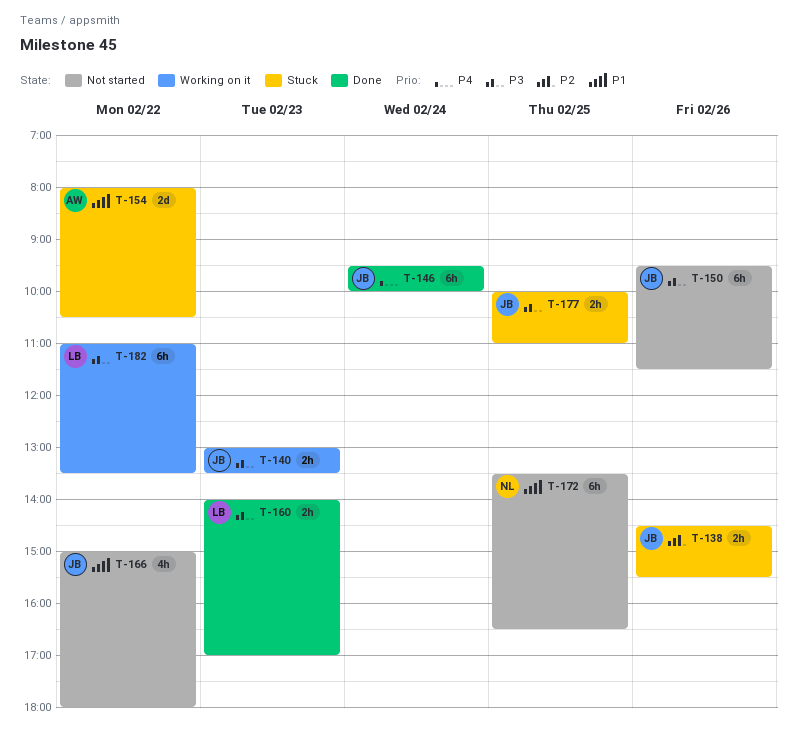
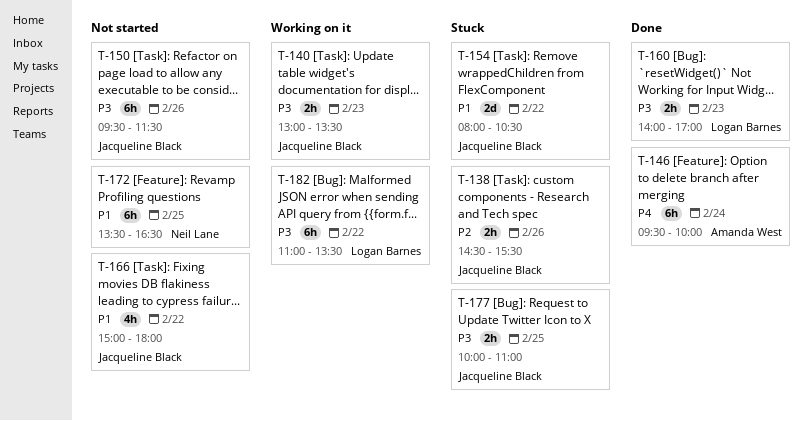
T-146, owner: Jacqueline Black -> Amanda West
T-154, owner: Amanda West -> Jacqueline Black

